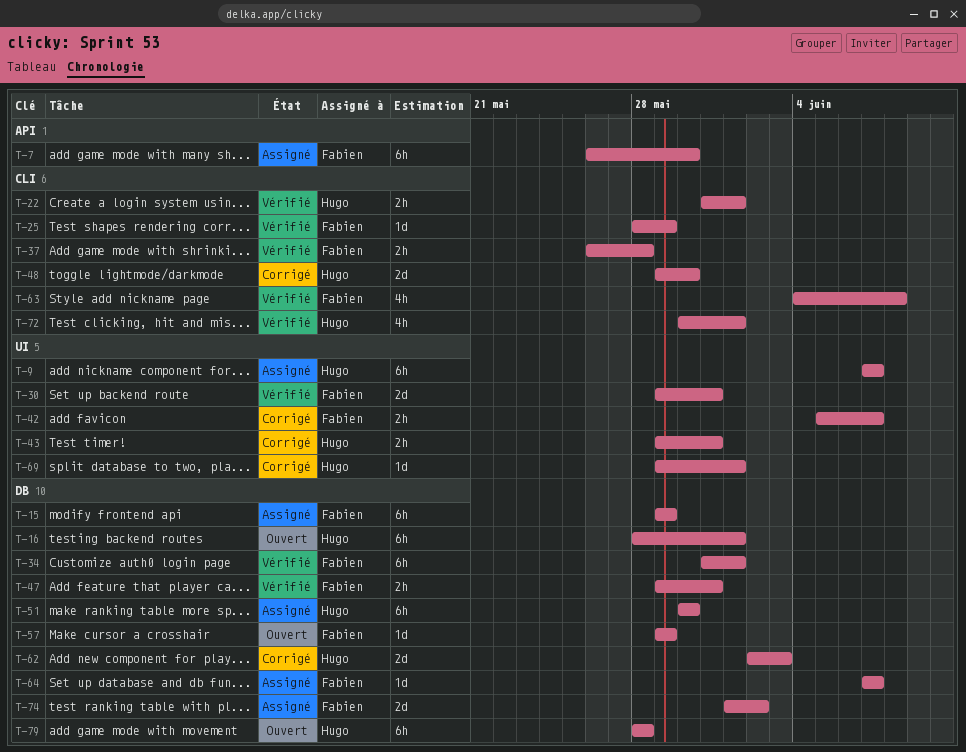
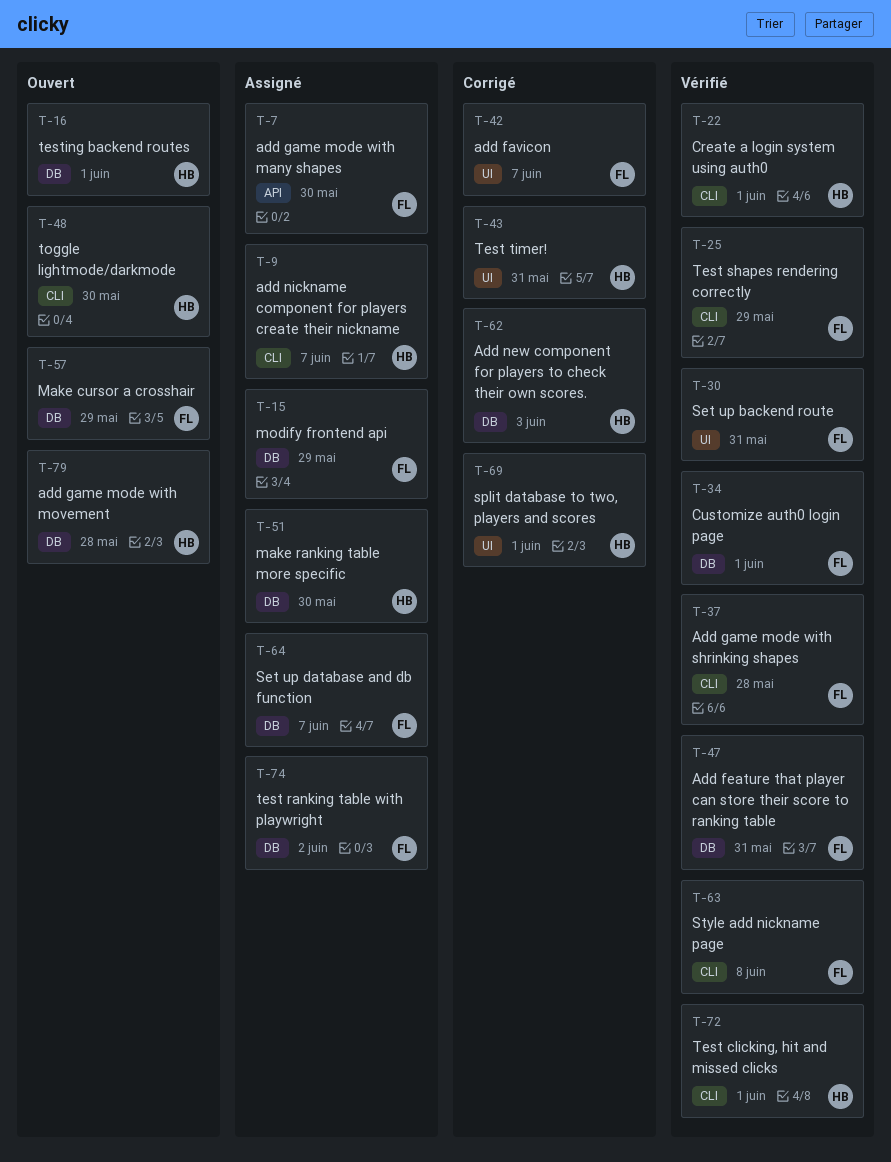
T-9, label: UI -> CLI
T-48, status: Corrigé -> Ouvert

